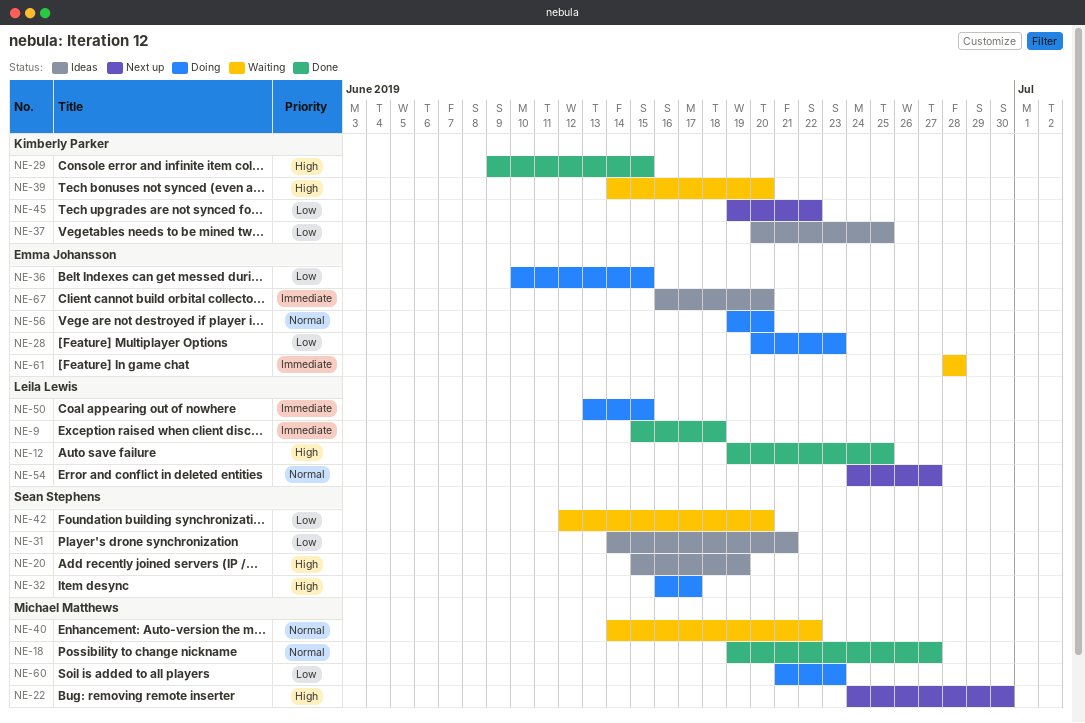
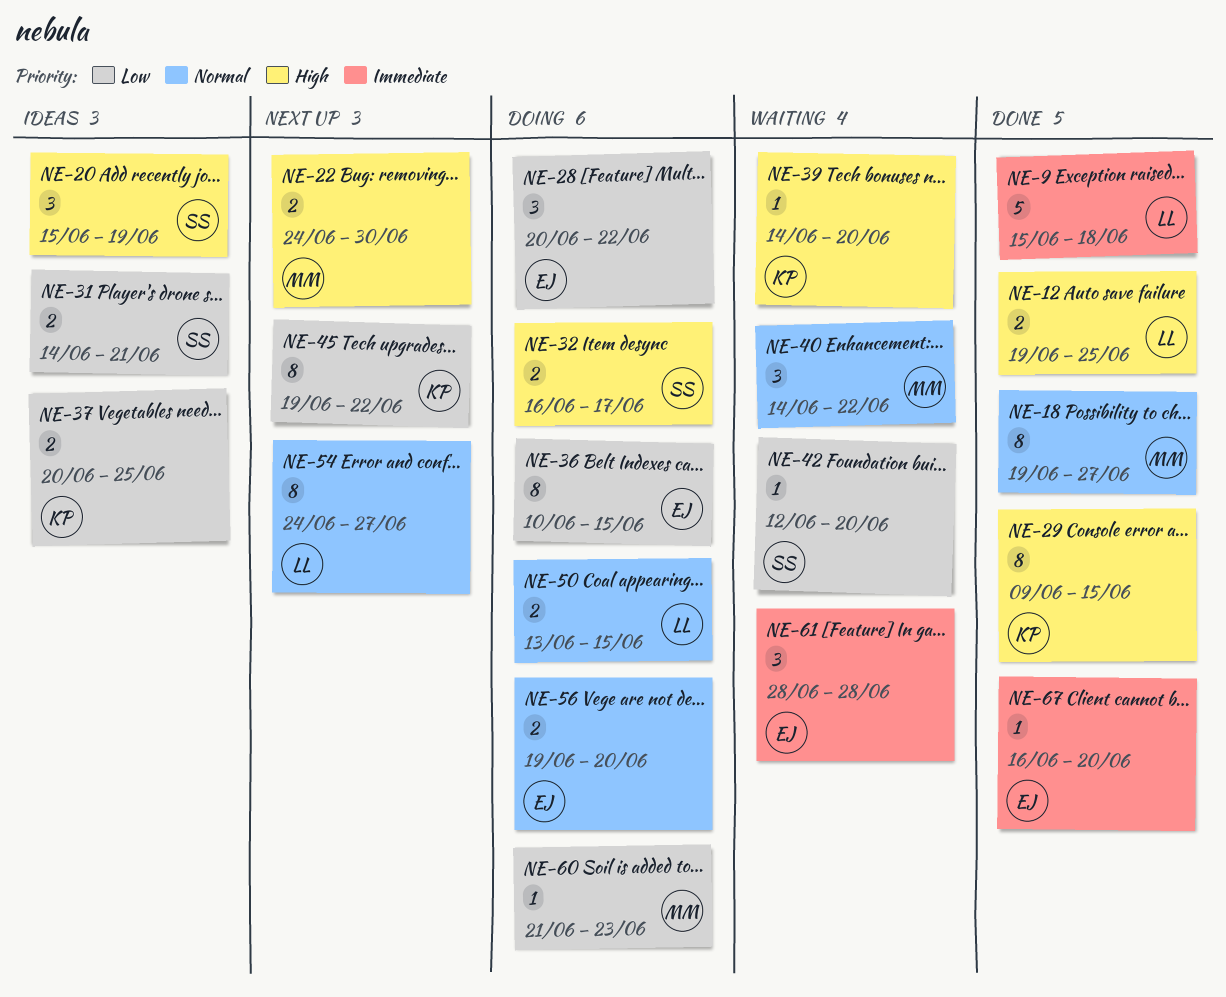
NE-28, due: Jun 23 -> Jun 22
NE-50, priority: Immediate -> Normal
NE-67, status: Ideas -> Done

